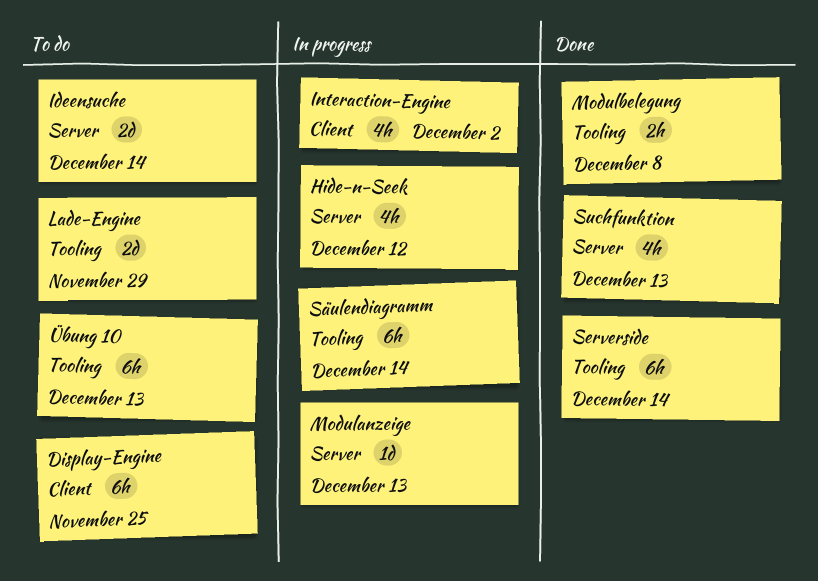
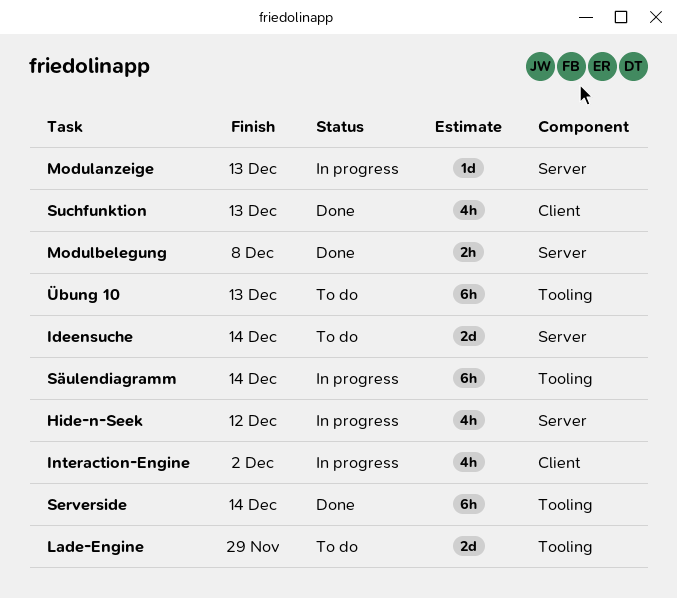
Display-Engine: present -> none
Modulbelegung, label: Tooling -> Server
Suchfunktion, label: Server -> Client

